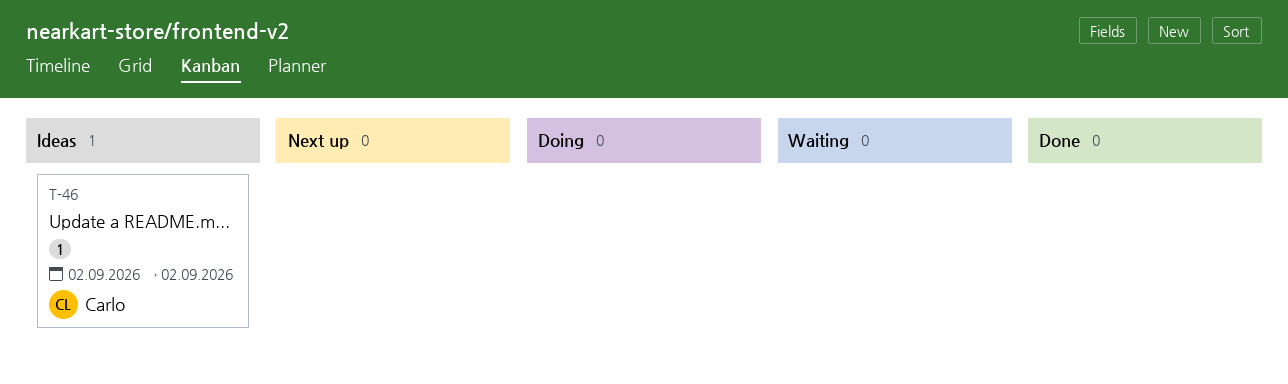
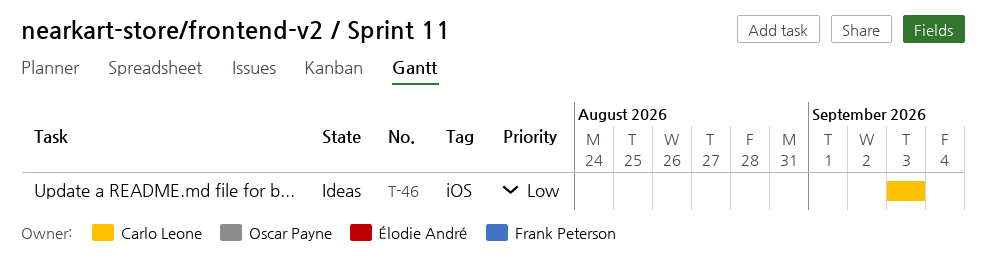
T-46, start: Sep 2 -> Sep 3
T-46, due: Sep 2 -> Sep 3

